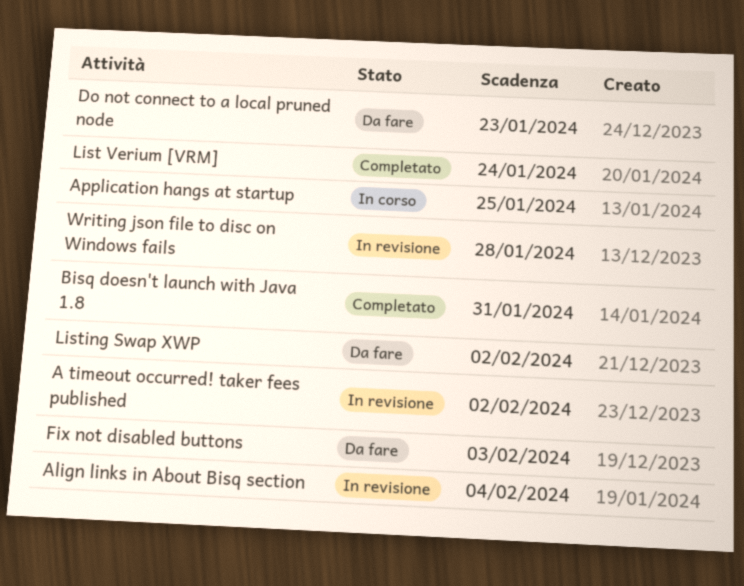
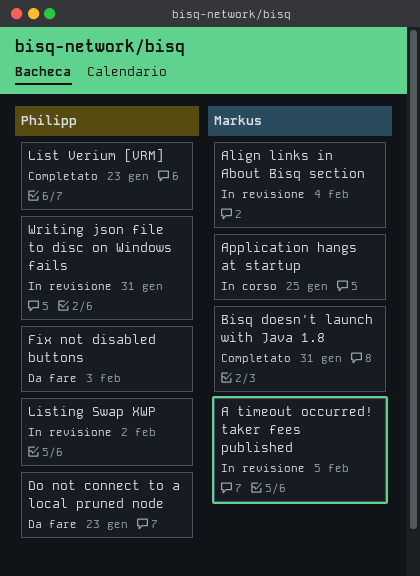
A timeout occurred! taker fees published, due: Feb 2 -> Feb 5
List Verium [VRM], due: Jan 24 -> Jan 23
Listing Swap XWP, status: Da fare -> In revisione
Writing json file to disc on Windows fails, due: Jan 28 -> Jan 31

